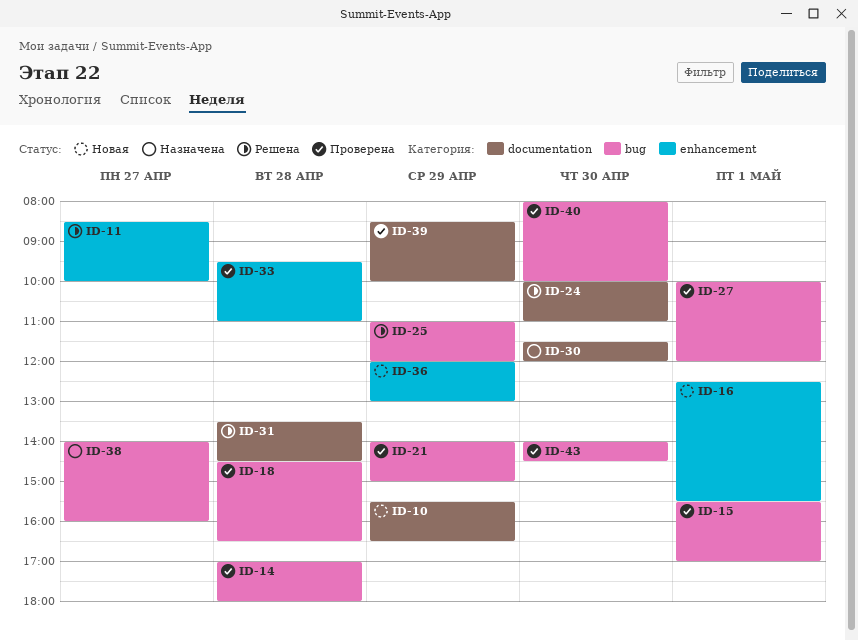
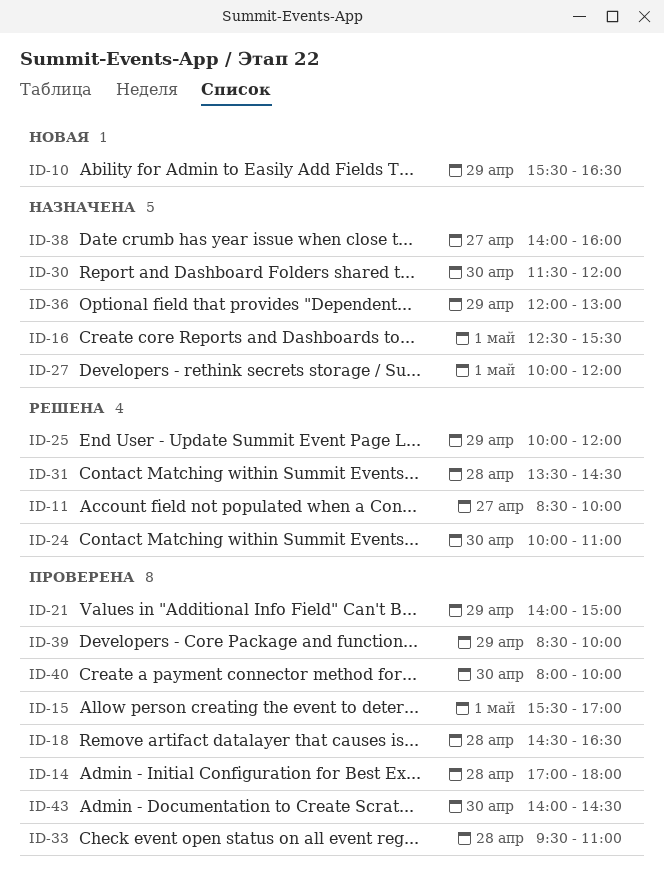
ID-16, status: Новая -> Назначена
ID-25, begins: 11:00 -> 10:00
ID-27, status: Проверена -> Назначена
ID-36, status: Новая -> Назначена

